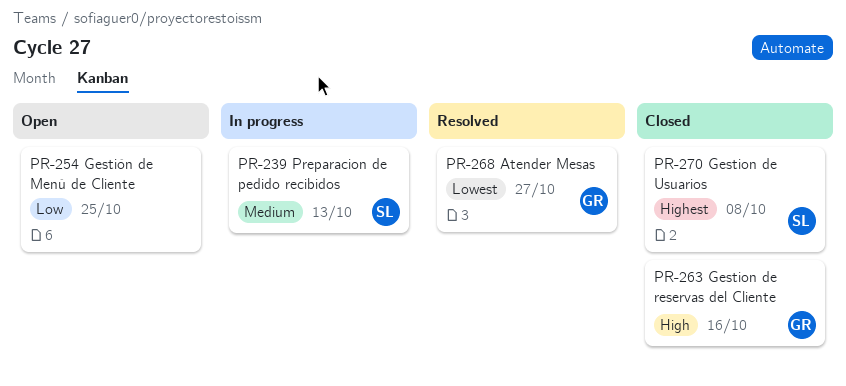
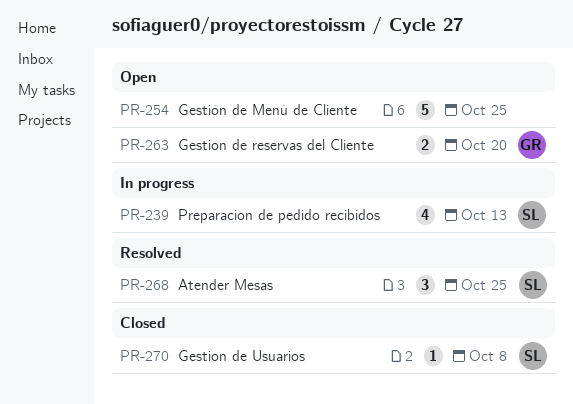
PR-263, status: Closed -> Open
PR-263, due: Oct 16 -> Oct 20
PR-268, owner: GR -> SL
PR-268, due: Oct 27 -> Oct 25

